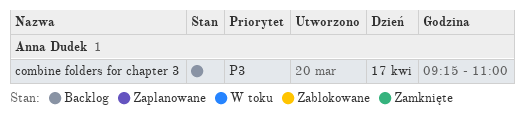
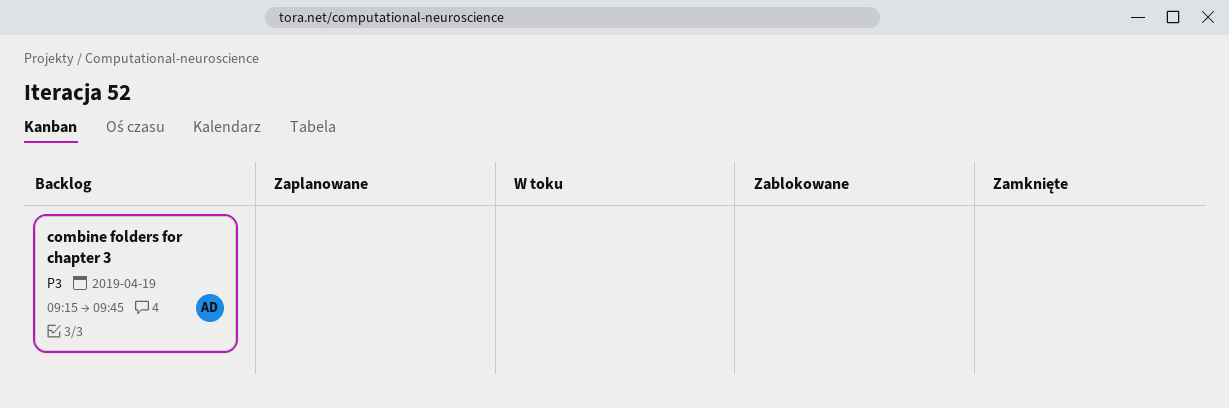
combine folders for chapter 3, day: Apr 17 -> Apr 19
combine folders for chapter 3, ends: 11:00 -> 09:45

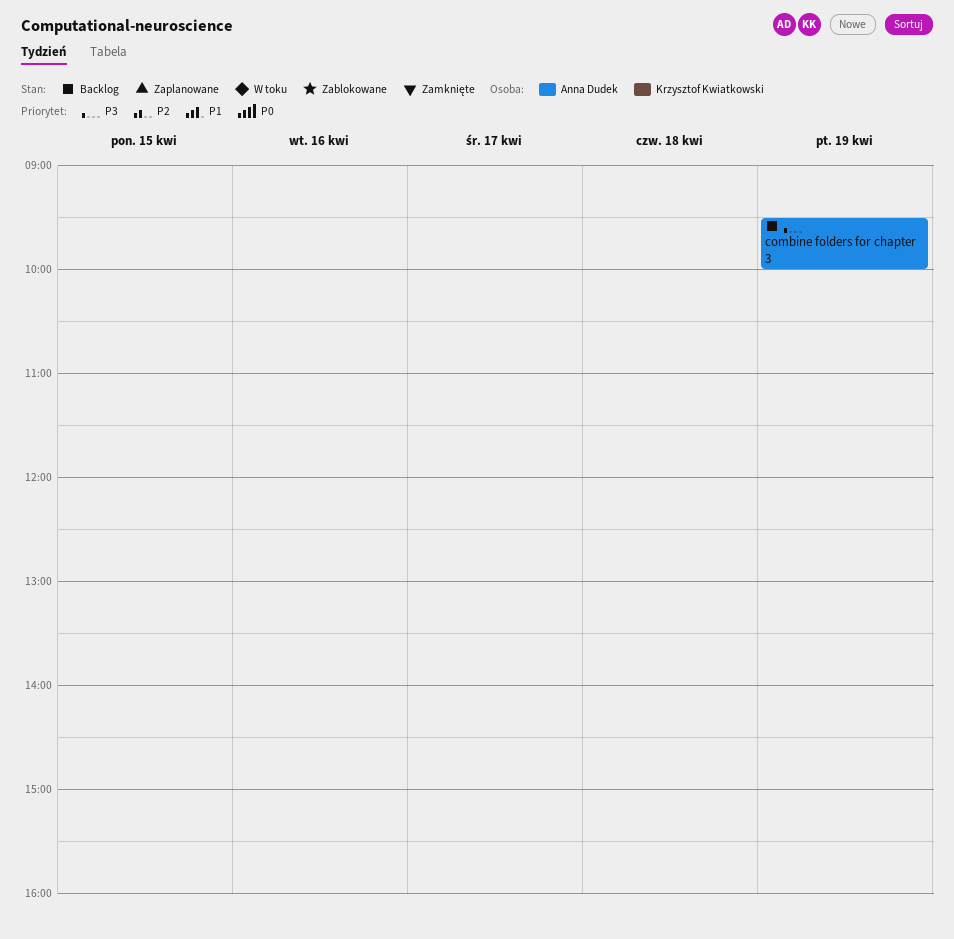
combine folders for chapter 3, begins: 09:15 -> 09:30
combine folders for chapter 3, ends: 09:45 -> 10:00

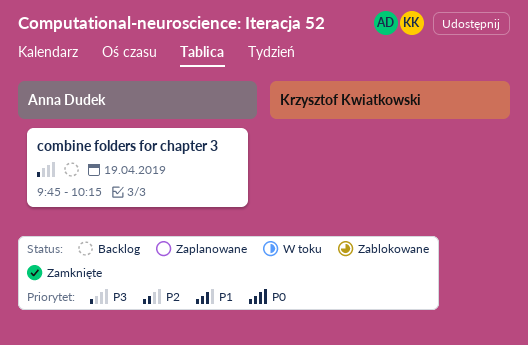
combine folders for chapter 3, begins: 09:30 -> 09:45
combine folders for chapter 3, ends: 10:00 -> 10:15

